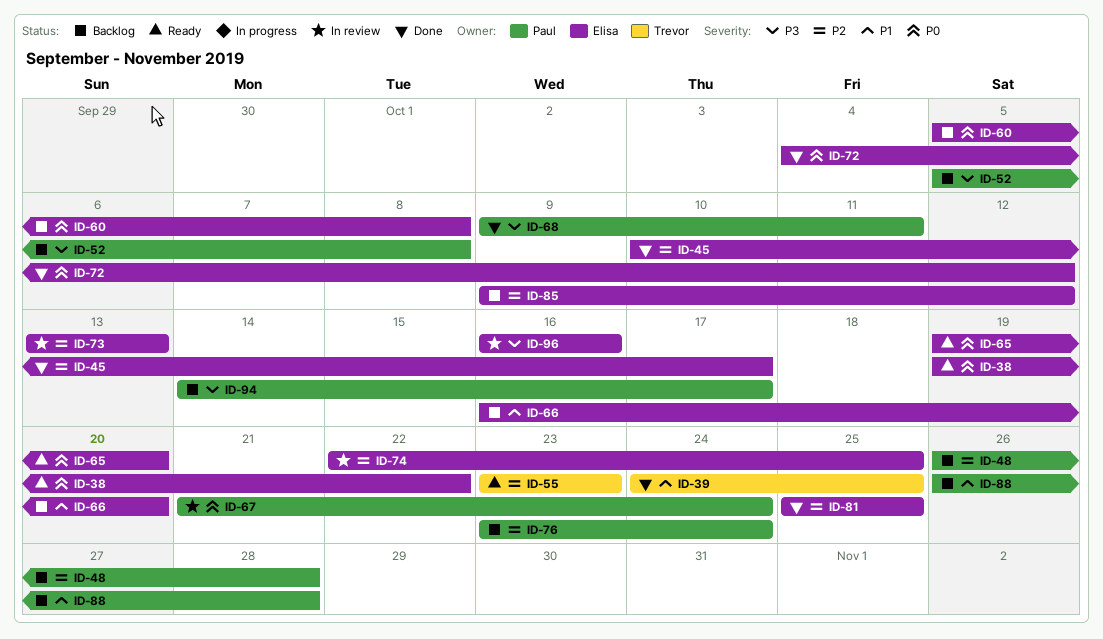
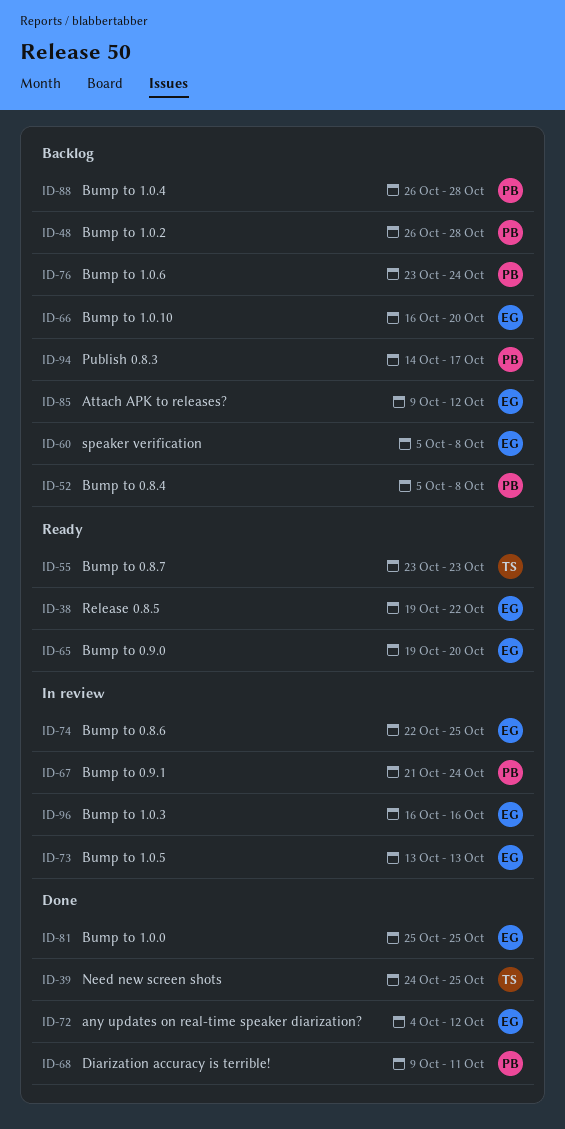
ID-45: present -> none

